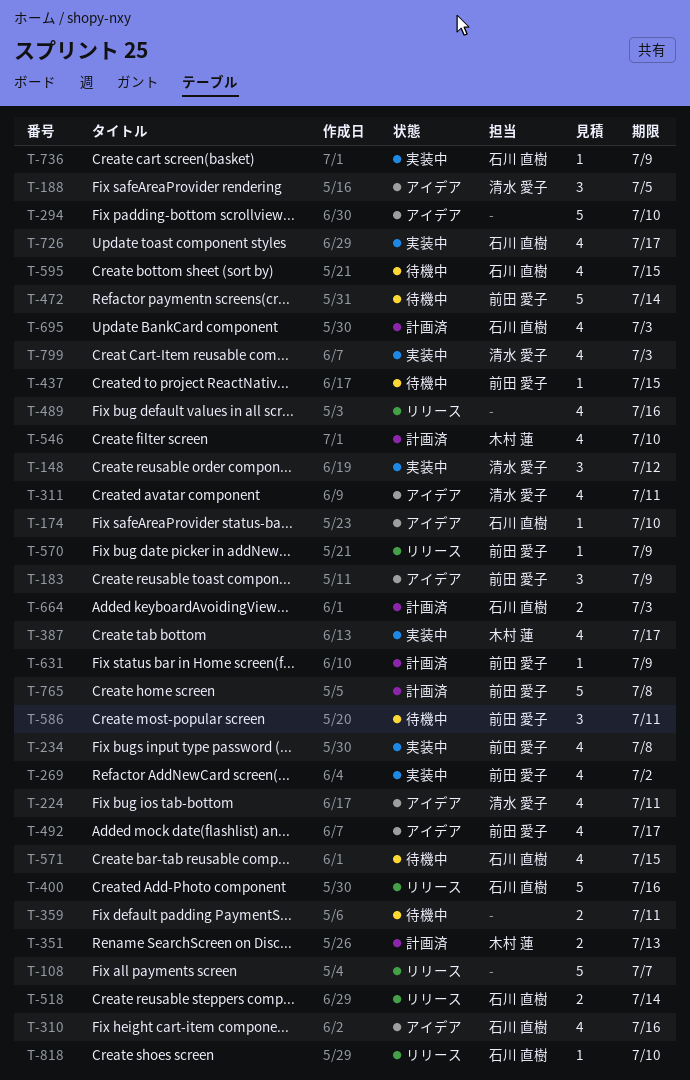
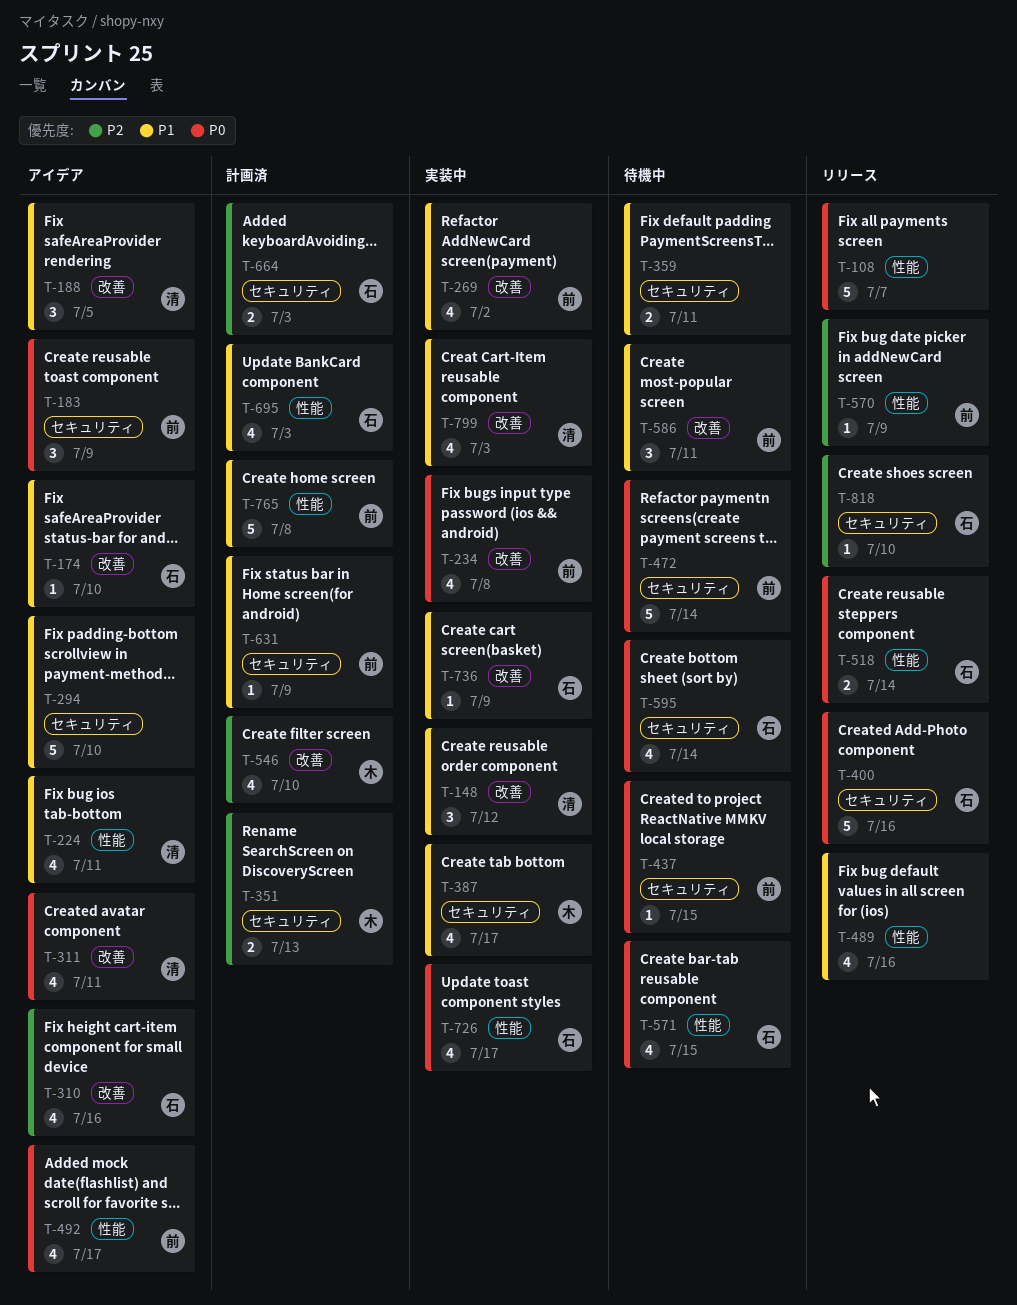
T-595, due: Jul 15 -> Jul 14

